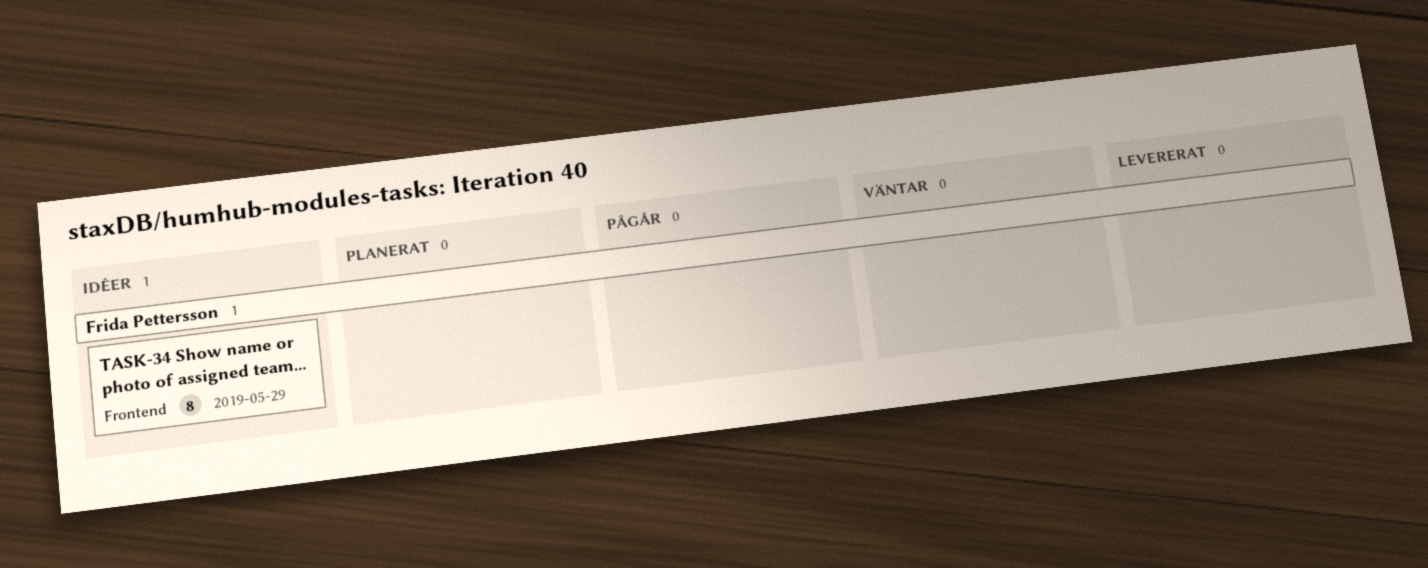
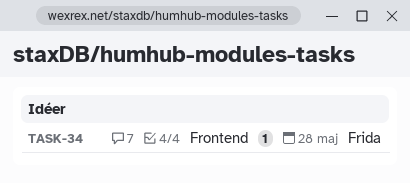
TASK-34, estimate: 8 -> 1
TASK-34, due: May 29 -> May 28

